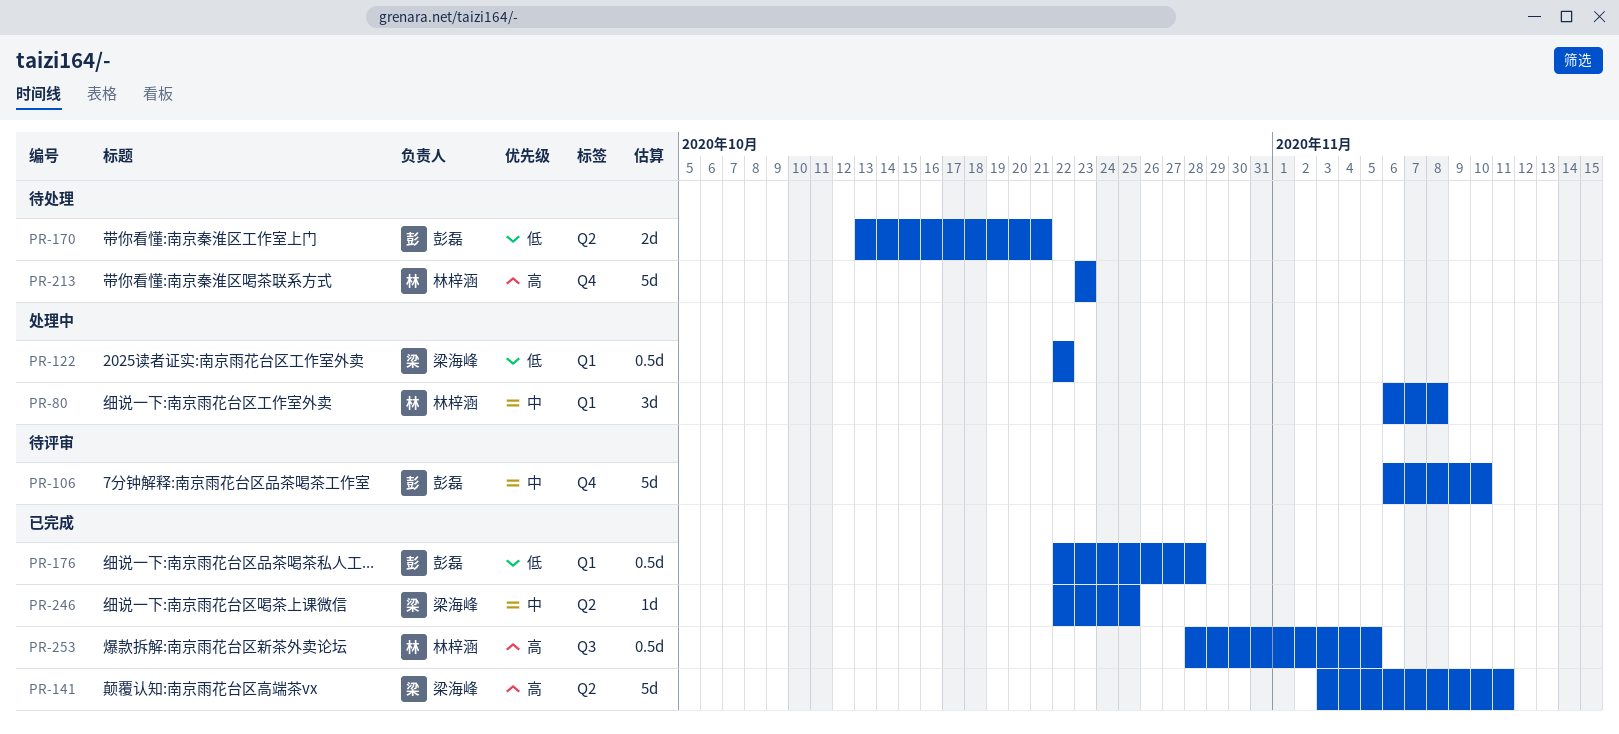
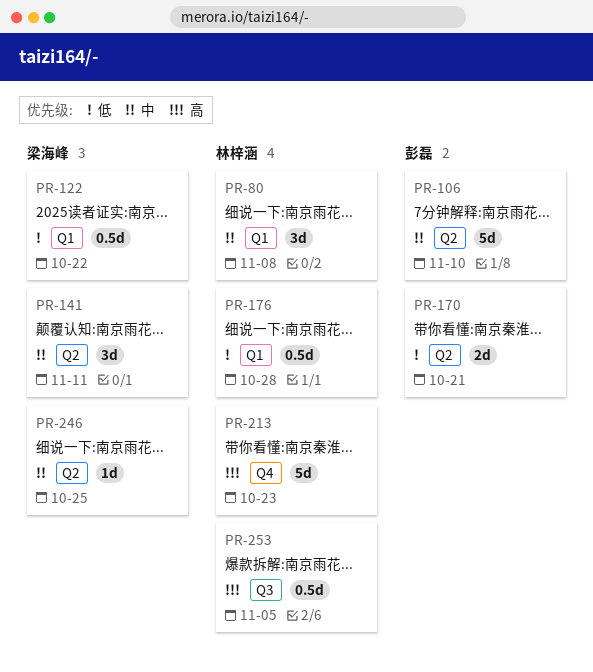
PR-106, label: Q4 -> Q2
PR-141, priority: 高 -> 中
PR-141, estimate: 5d -> 3d
PR-176, owner: 彭磊 -> 林梓涵

